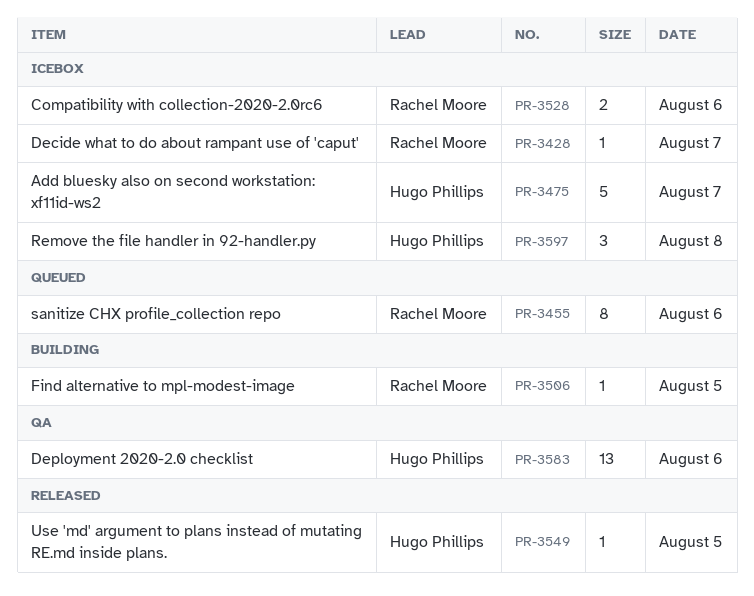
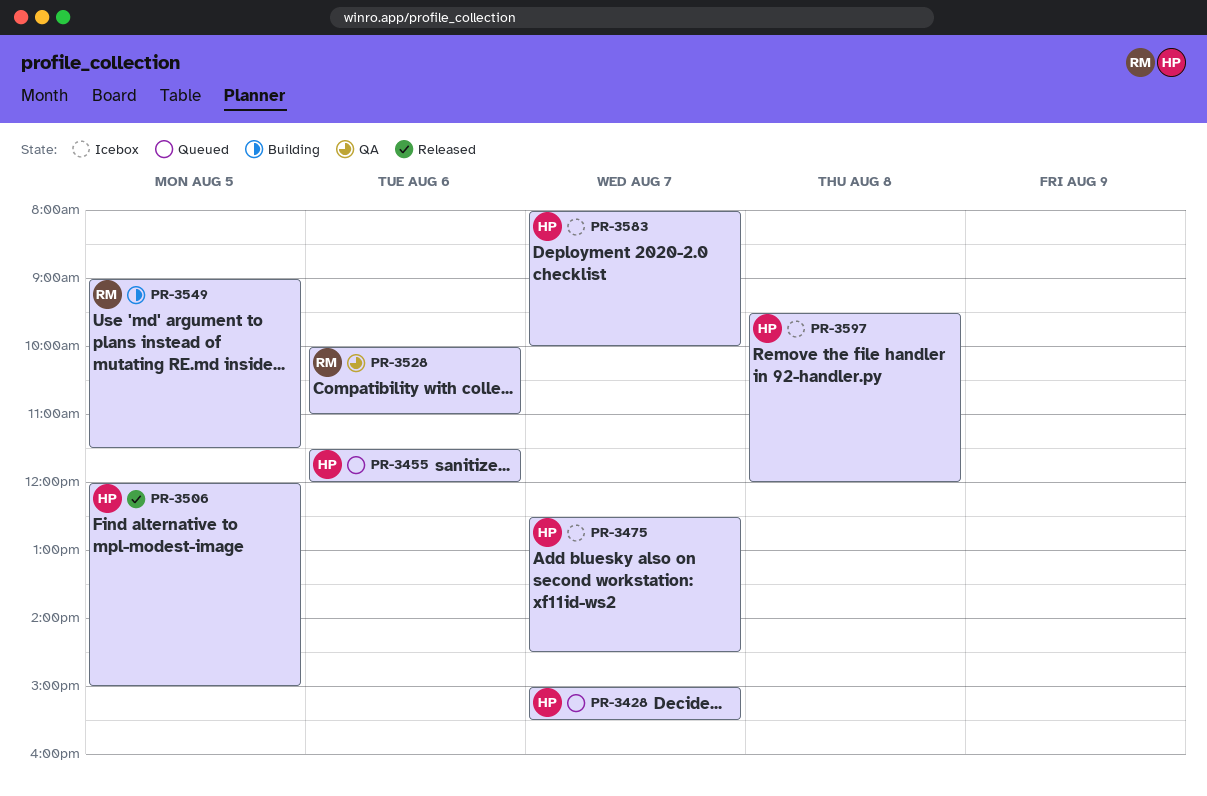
PR-3428, status: Icebox -> Queued
PR-3428, owner: Rachel Moore -> Hugo Phillips
PR-3455, owner: Rachel Moore -> Hugo Phillips
PR-3506, status: Building -> Released
PR-3506, owner: Rachel Moore -> Hugo Phillips
PR-3528, status: Icebox -> QA
PR-3549, status: Released -> Building
PR-3549, owner: Hugo Phillips -> Rachel Moore
PR-3583, status: QA -> Icebox
PR-3583, day: Aug 6 -> Aug 7

